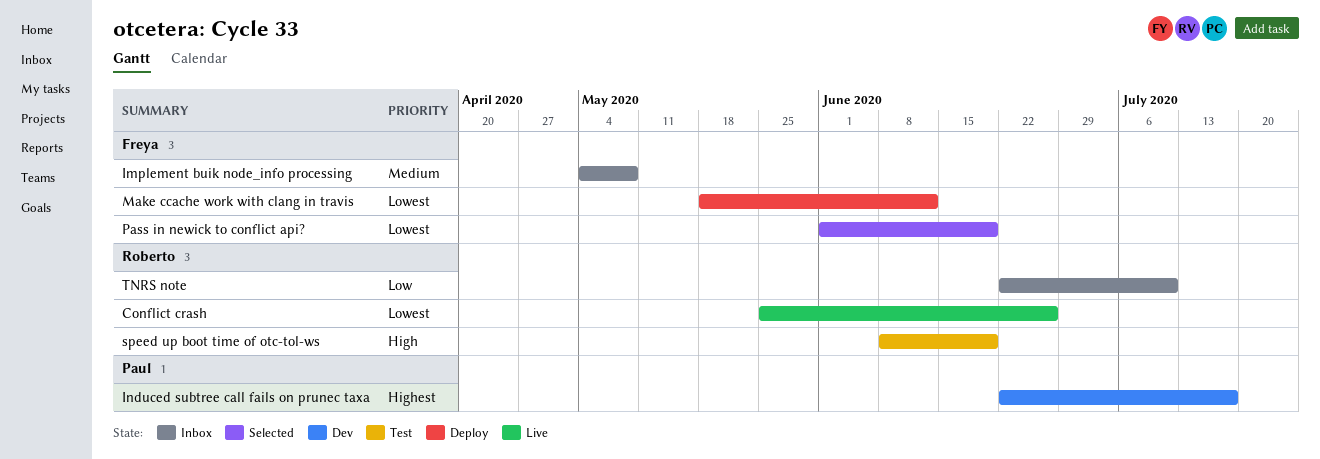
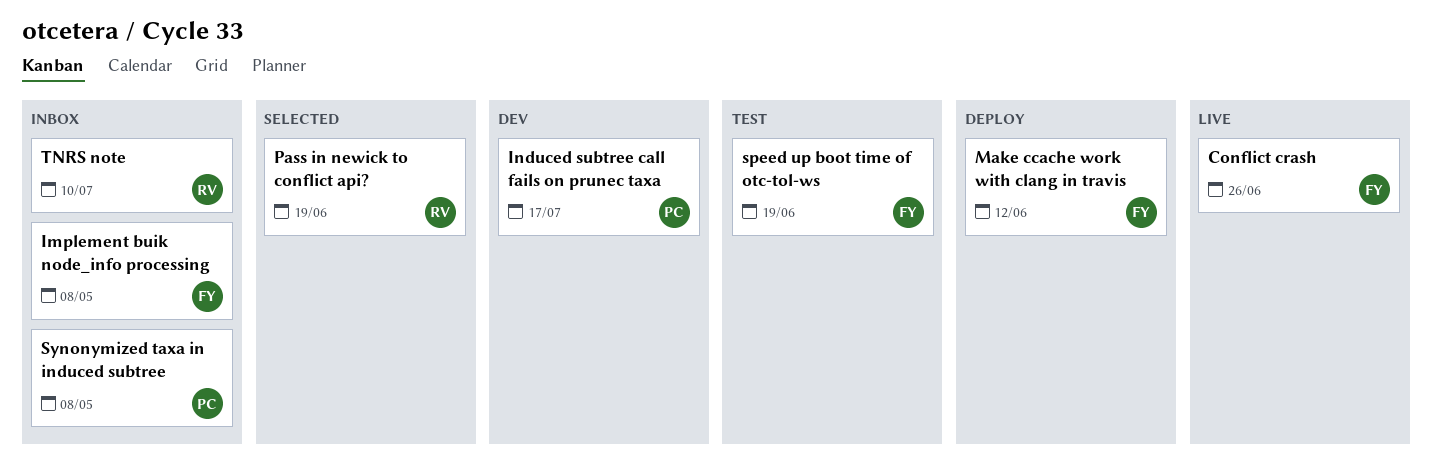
Conflict crash, owner: Roberto -> Freya
Pass in newick to conflict api?, owner: Freya -> Roberto
speed up boot time of otc-tol-ws, owner: Roberto -> Freya
Synonymized taxa in induced subtree: none -> present

